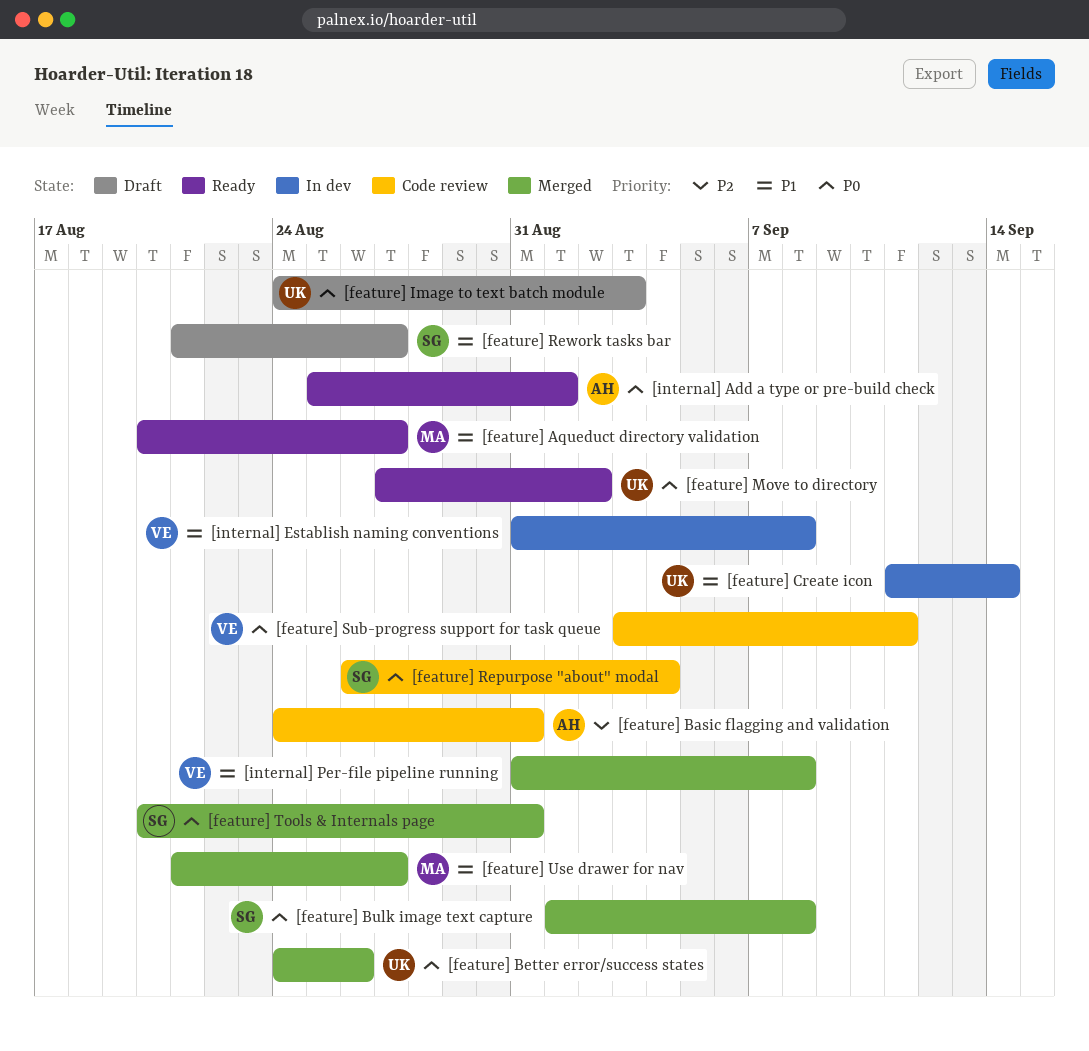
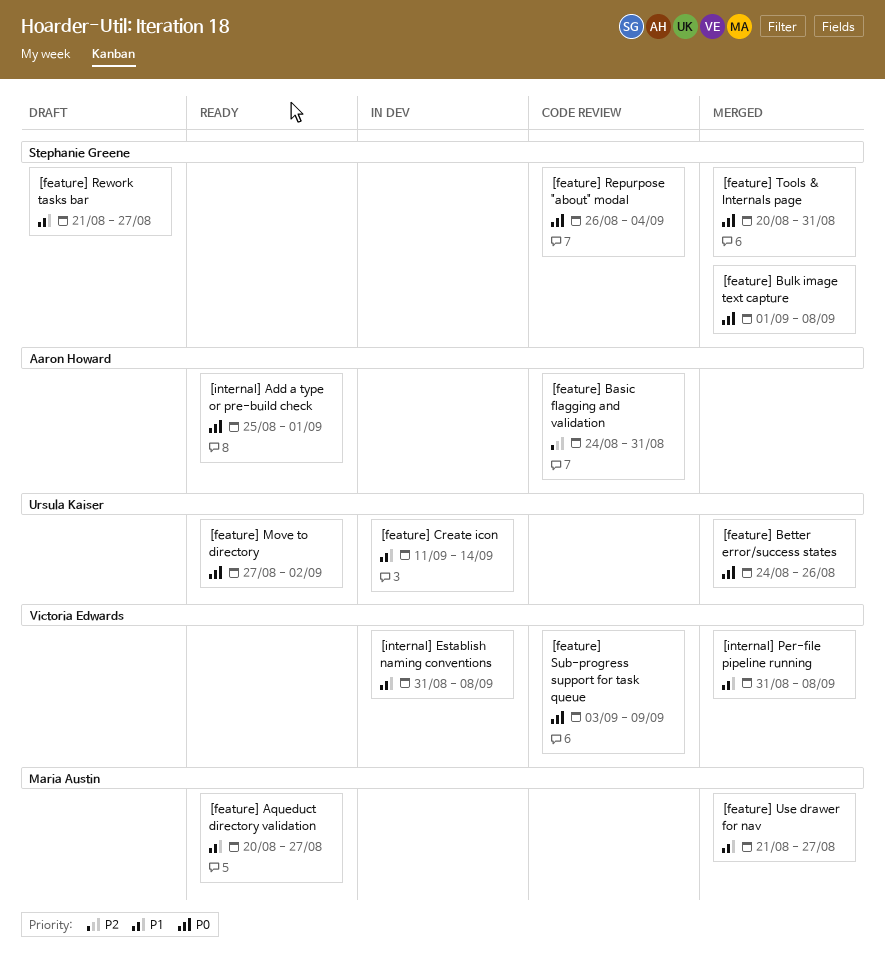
[feature] Image to text batch module: present -> none
[feature] Sub-progress support for task queue, due: Sep 11 -> Sep 9

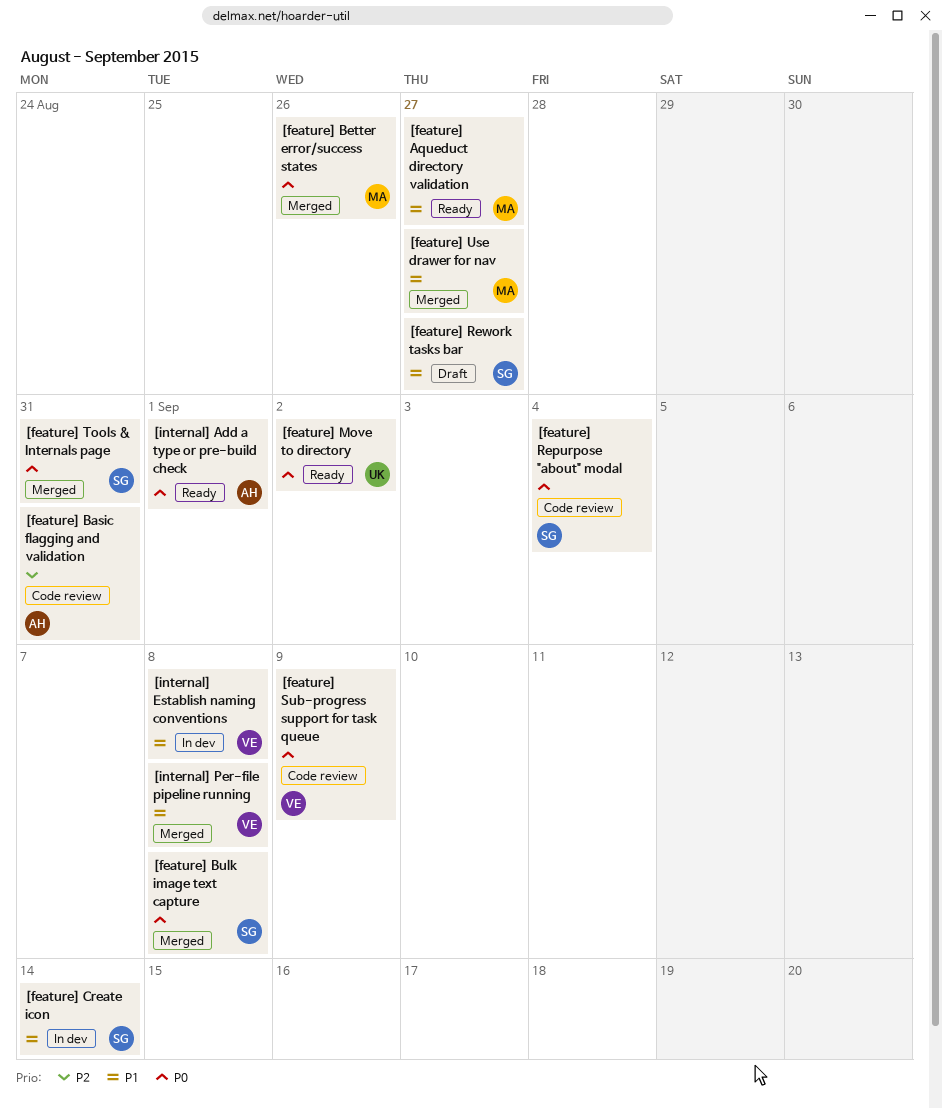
[feature] Better error/success states, owner: Ursula Kaiser -> Maria Austin
[feature] Create icon, owner: Ursula Kaiser -> Stephanie Greene

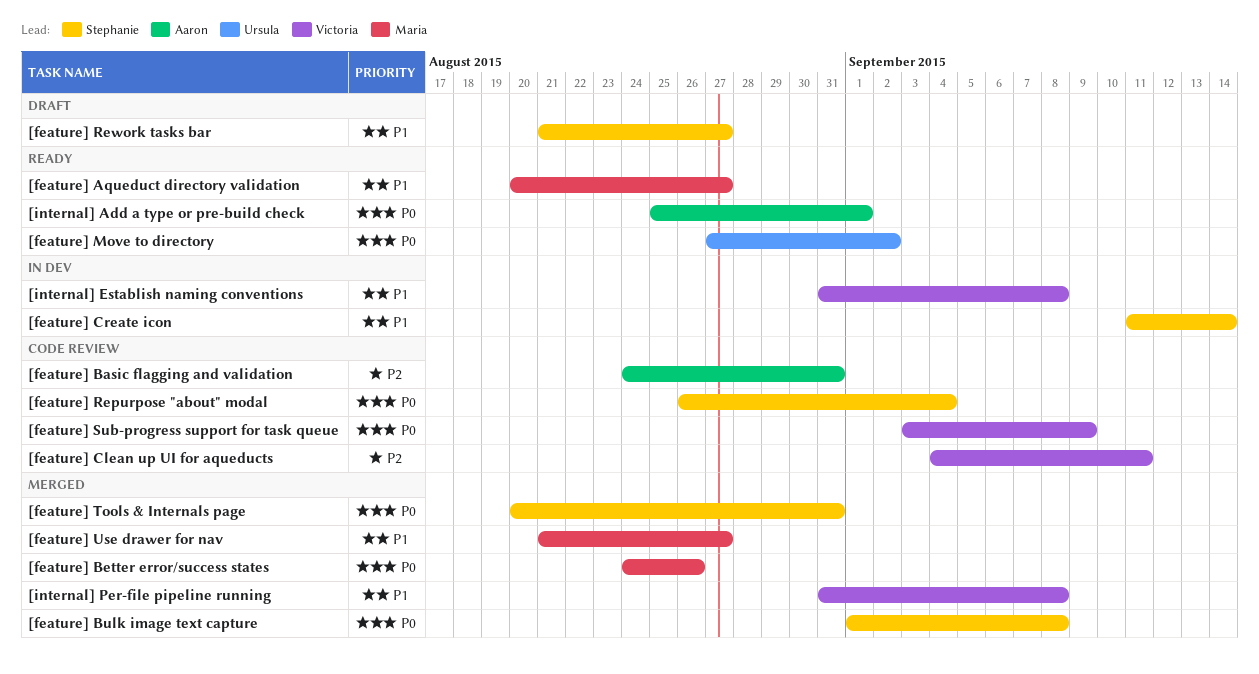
[feature] Clean up UI for aqueducts: none -> present

